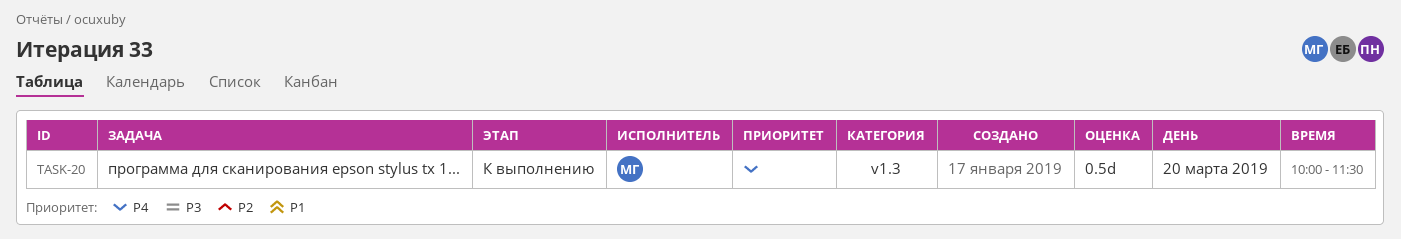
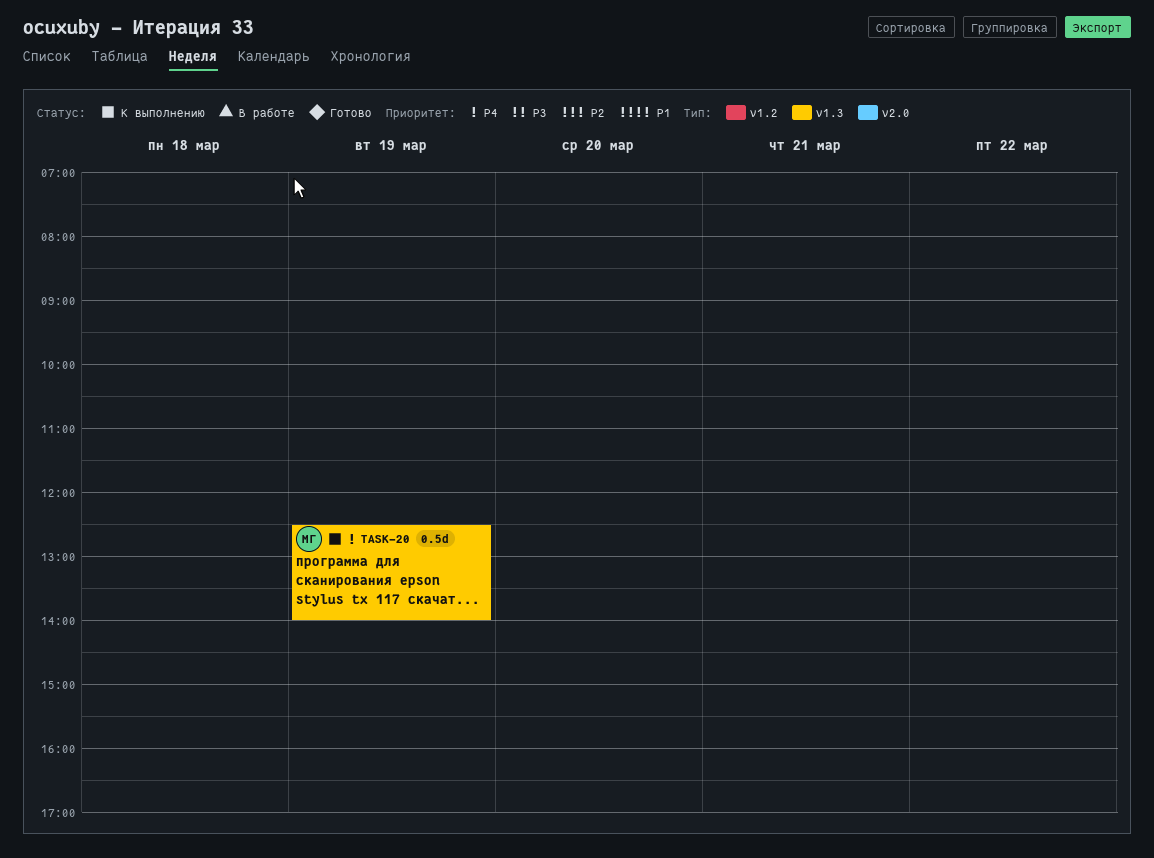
TASK-20, day: Mar 20 -> Mar 19
TASK-20, begins: 10:00 -> 12:30
TASK-20, ends: 11:30 -> 14:00

